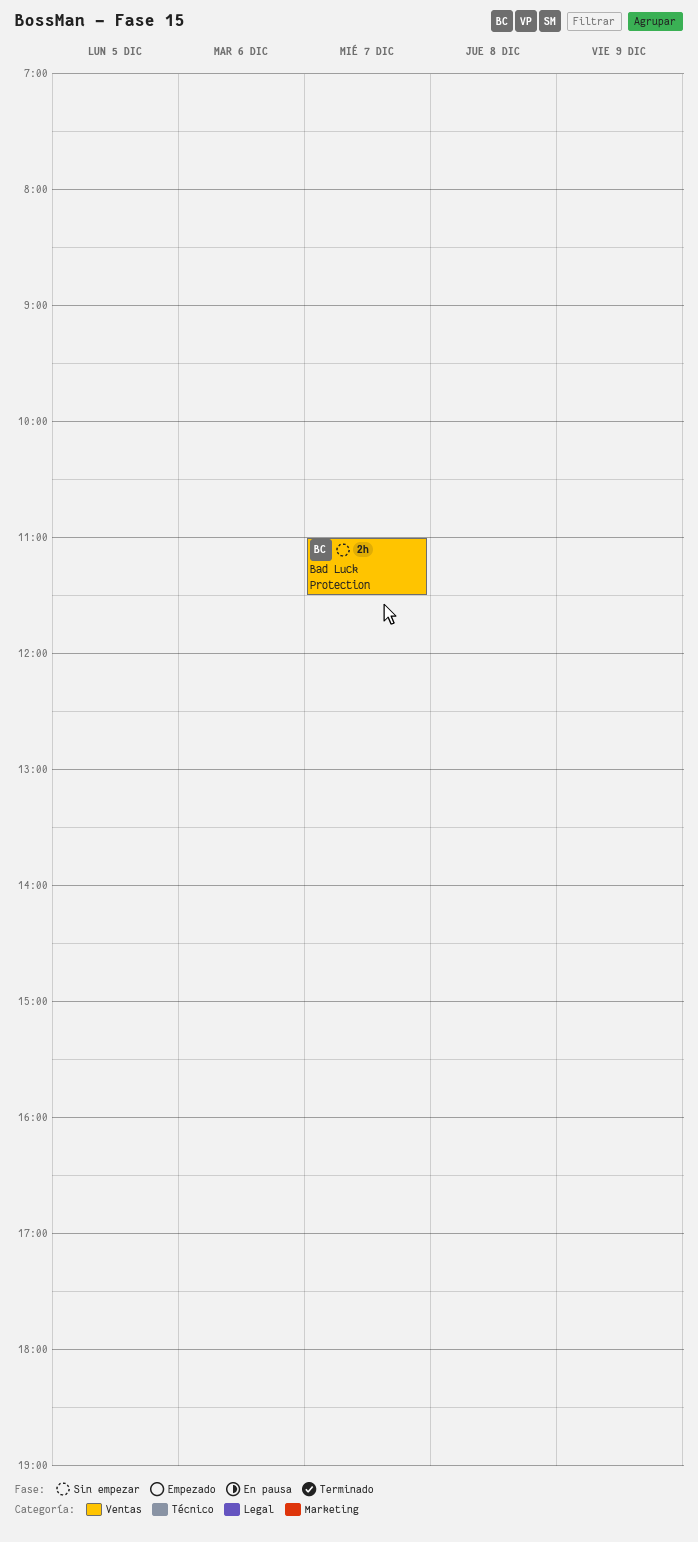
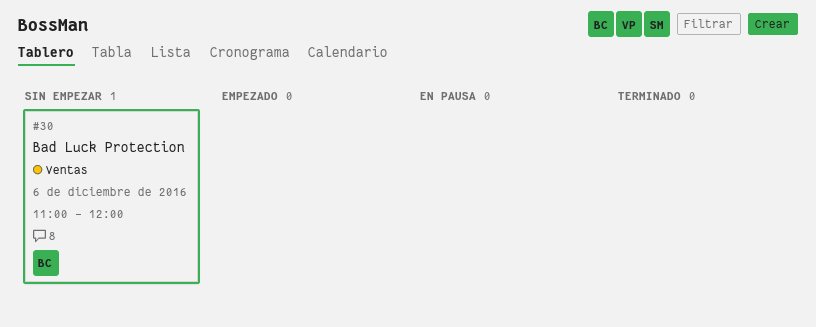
Bad Luck Protection, day: Dec 7 -> Dec 6
Bad Luck Protection, ends: 11:30 -> 12:00

